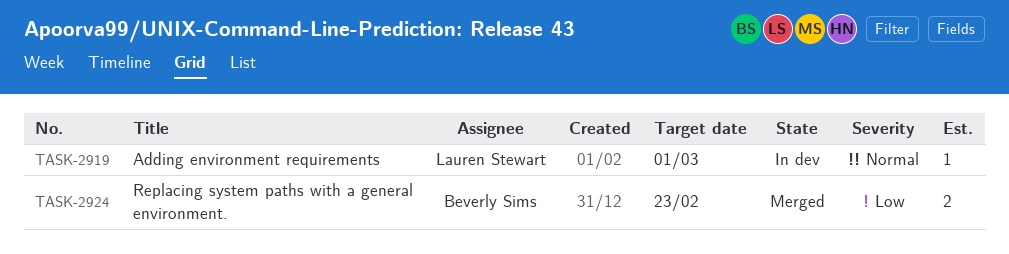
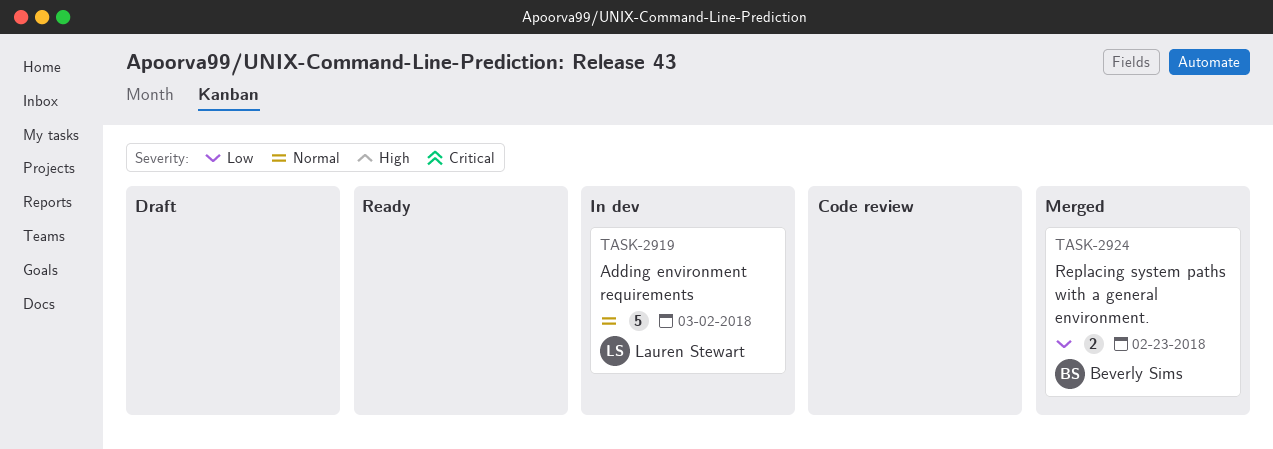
TASK-2919, estimate: 1 -> 5
TASK-2919, due: Mar 1 -> Mar 2

